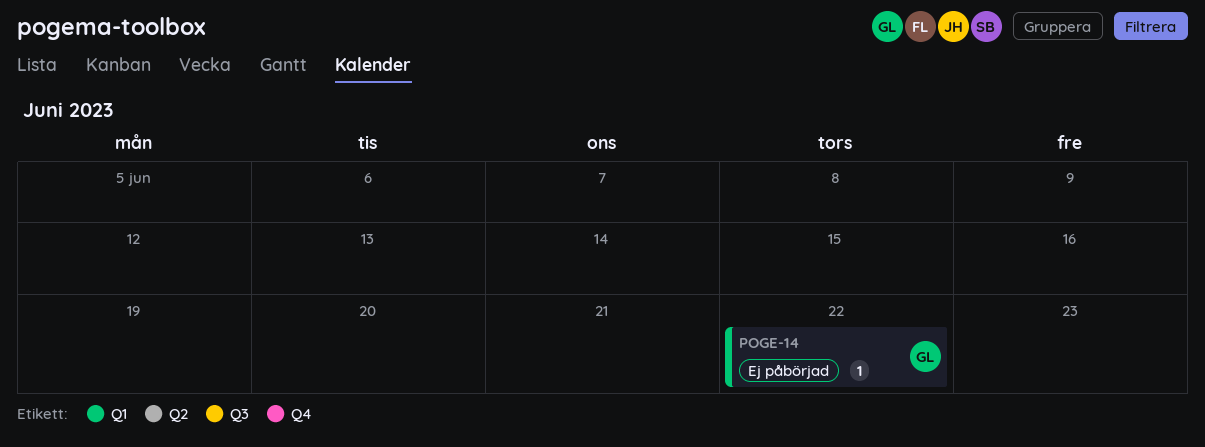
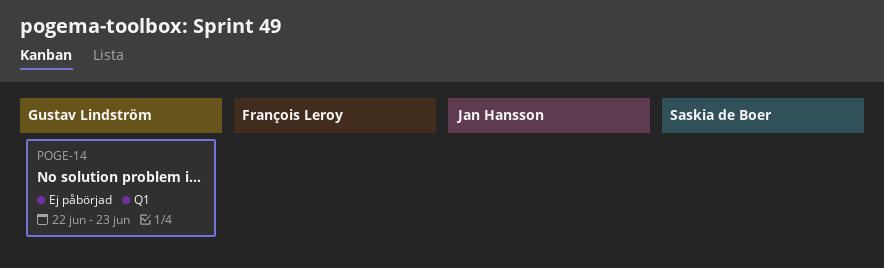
POGE-14, due: Jun 22 -> Jun 23

